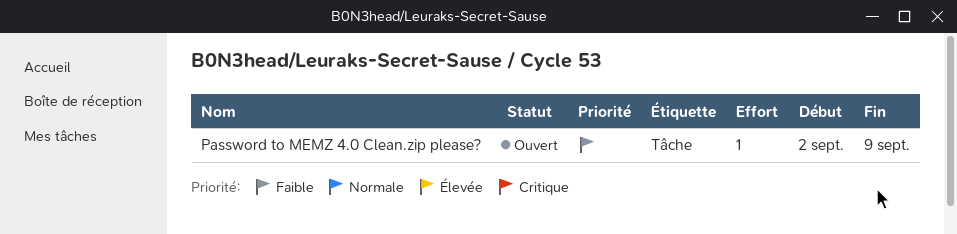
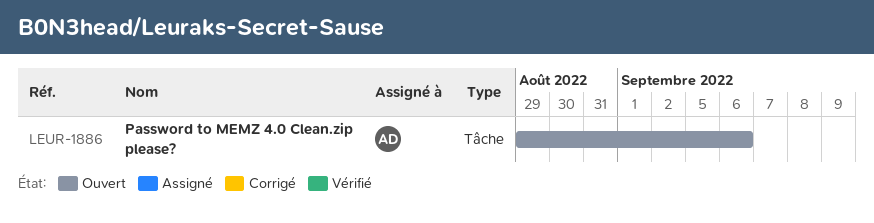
Password to MEMZ 4.0 Clean.zip please?, start: Sep 2 -> Aug 29
Password to MEMZ 4.0 Clean.zip please?, due: Sep 9 -> Sep 6

